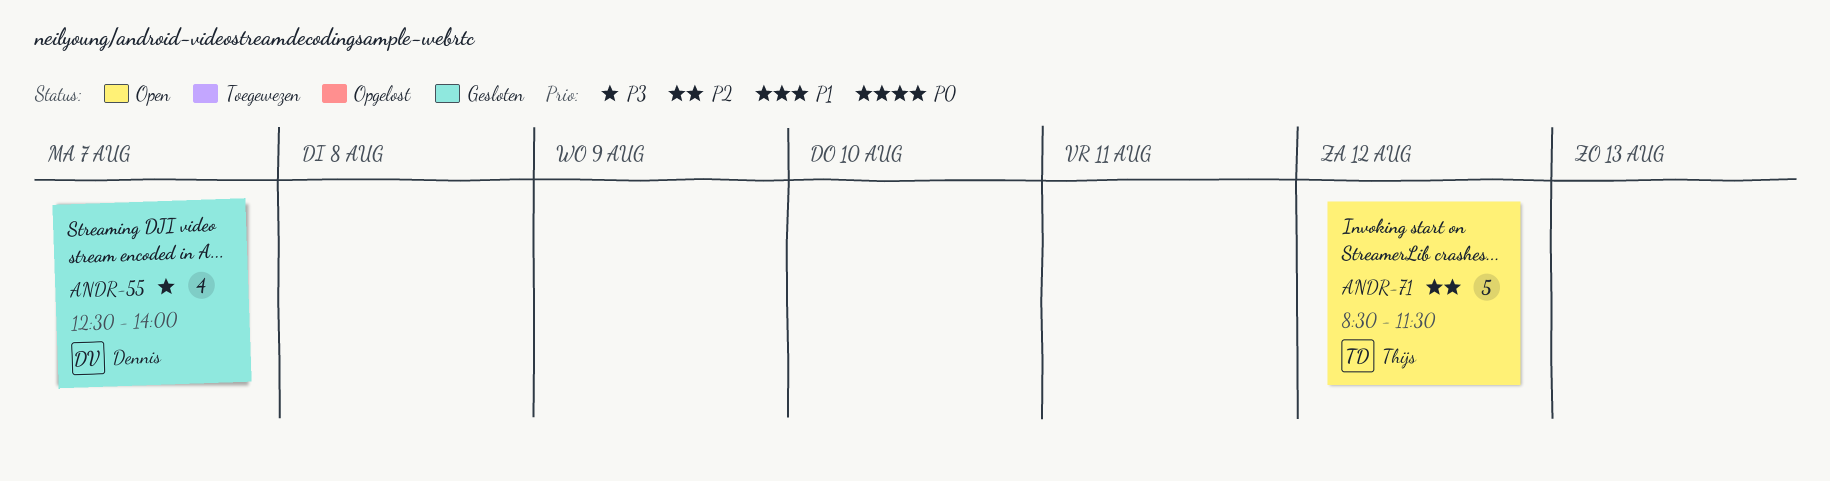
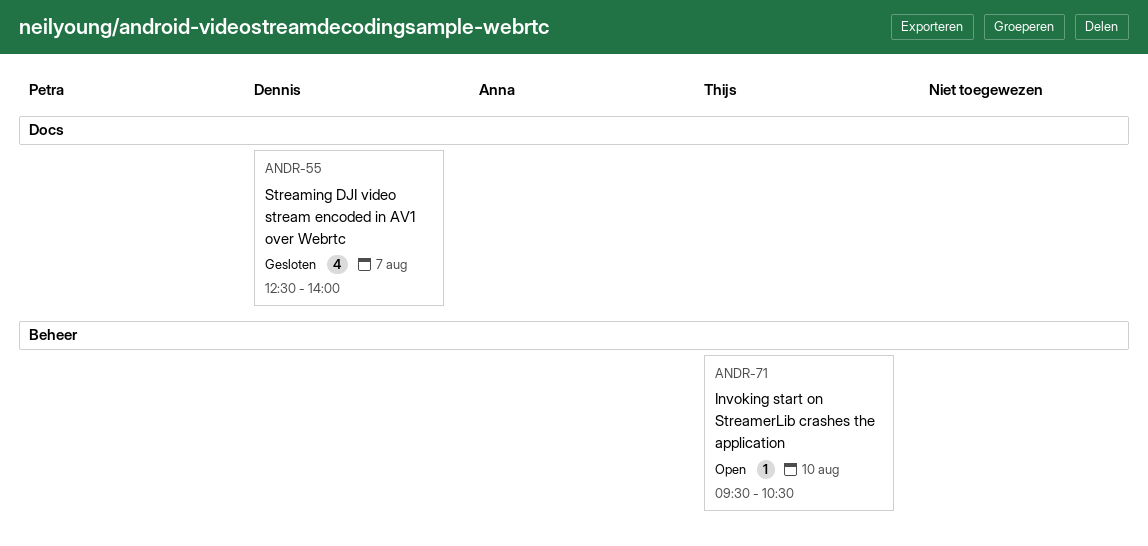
ANDR-71, estimate: 5 -> 1
ANDR-71, day: Aug 12 -> Aug 10
ANDR-71, begins: 08:30 -> 09:30
ANDR-71, ends: 11:30 -> 10:30

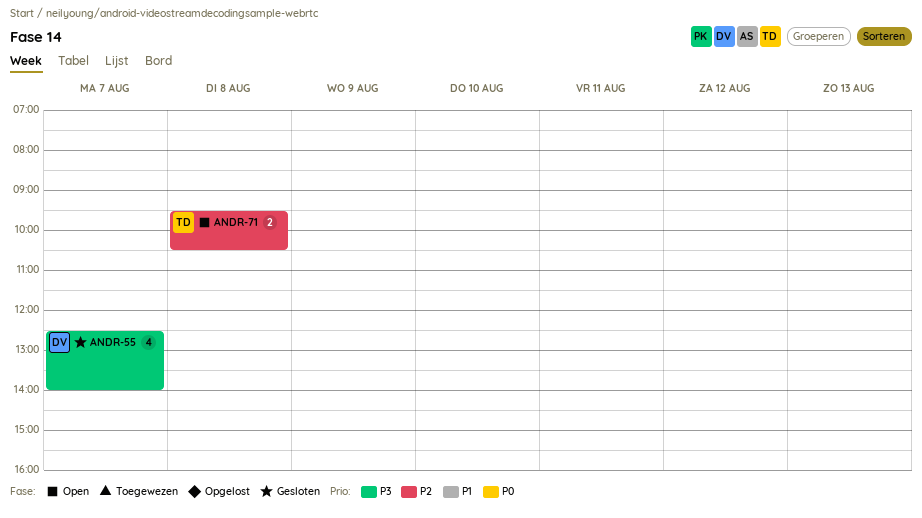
ANDR-71, estimate: 1 -> 2
ANDR-71, day: Aug 10 -> Aug 8

